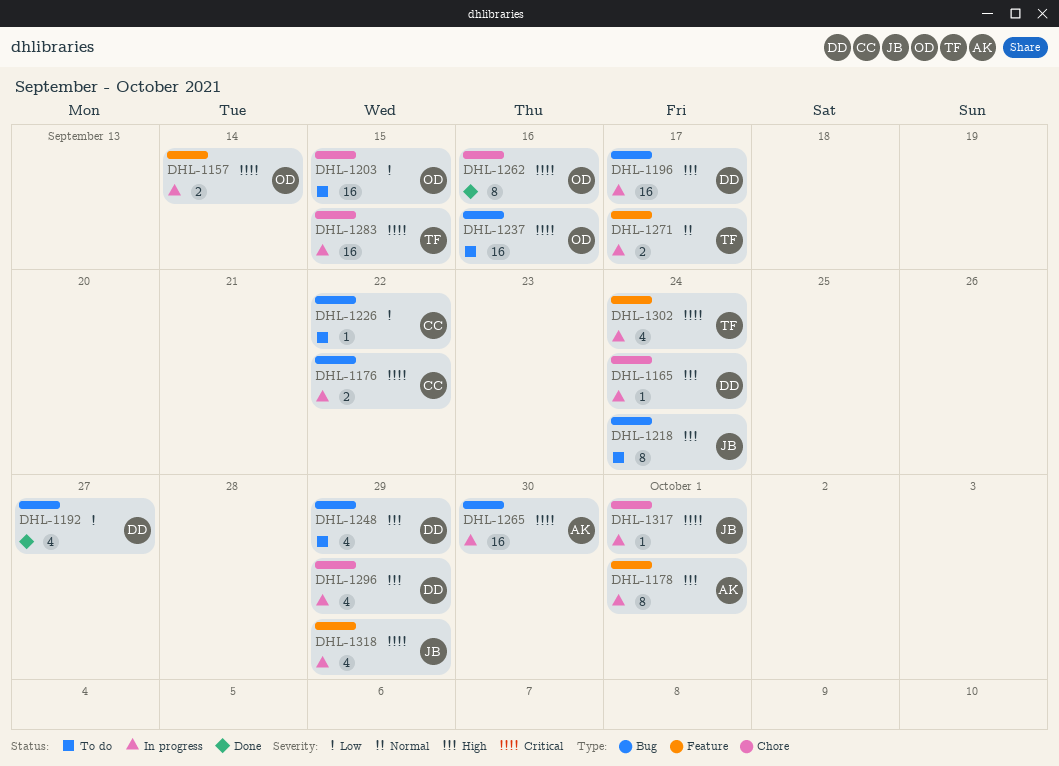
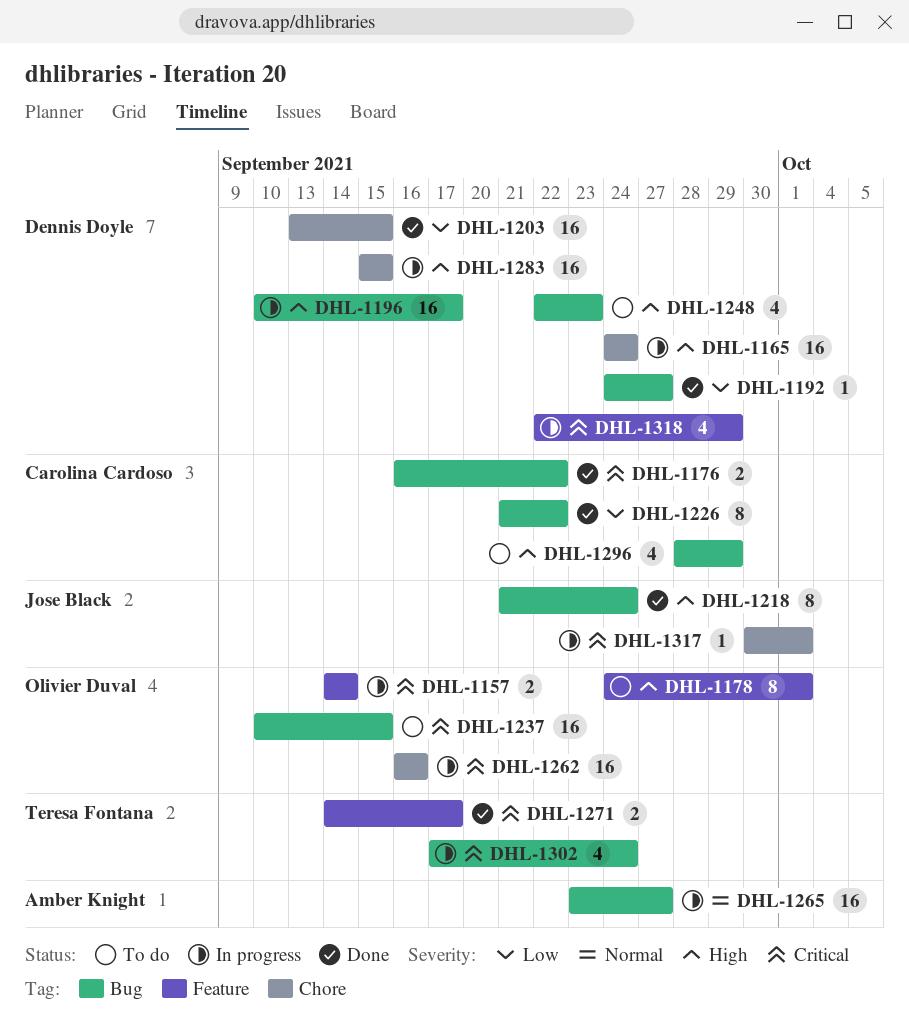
DHL-1165, estimate: 1 -> 16
DHL-1176, status: In progress -> Done
DHL-1178, status: In progress -> To do
DHL-1178, owner: Amber Knight -> Olivier Duval
DHL-1192, estimate: 4 -> 1
DHL-1203, status: To do -> Done
DHL-1203, owner: Olivier Duval -> Dennis Doyle
DHL-1218, status: To do -> Done
DHL-1226, status: To do -> Done
DHL-1226, estimate: 1 -> 8
DHL-1237, due: Sep 16 -> Sep 15
DHL-1248, due: Sep 29 -> Sep 23
DHL-1262, status: Done -> In progress
DHL-1262, estimate: 8 -> 16
DHL-1265, priority: Critical -> Normal
DHL-1265, due: Sep 30 -> Sep 27
DHL-1271, status: In progress -> Done
DHL-1271, priority: Normal -> Critical
DHL-1283, owner: Teresa Fontana -> Dennis Doyle
DHL-1283, priority: Critical -> High
DHL-1296, status: In progress -> To do
DHL-1296, owner: Dennis Doyle -> Carolina Cardoso
DHL-1296, label: Chore -> Bug
DHL-1302, label: Feature -> Bug
DHL-1318, owner: Jose Black -> Dennis Doyle

